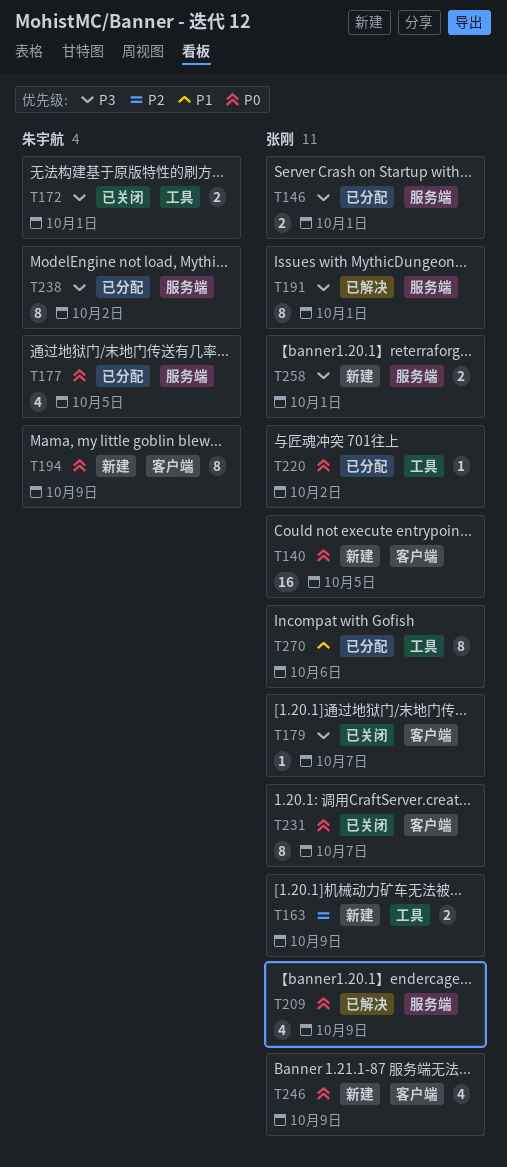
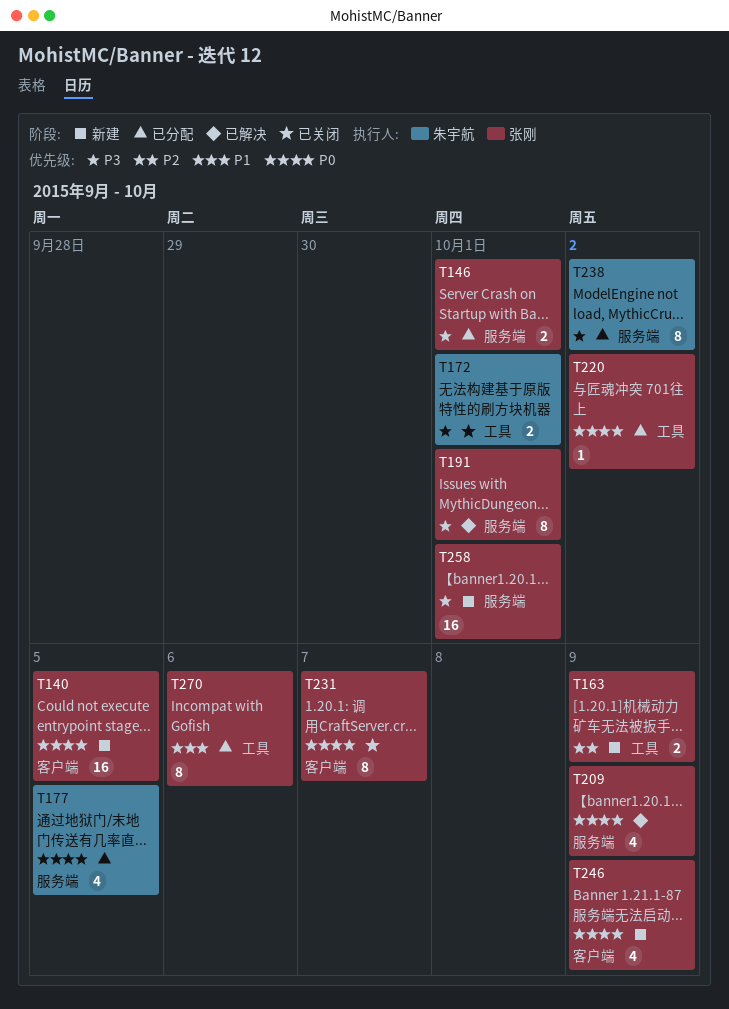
T179: present -> none
T194: present -> none
T258, estimate: 2 -> 16

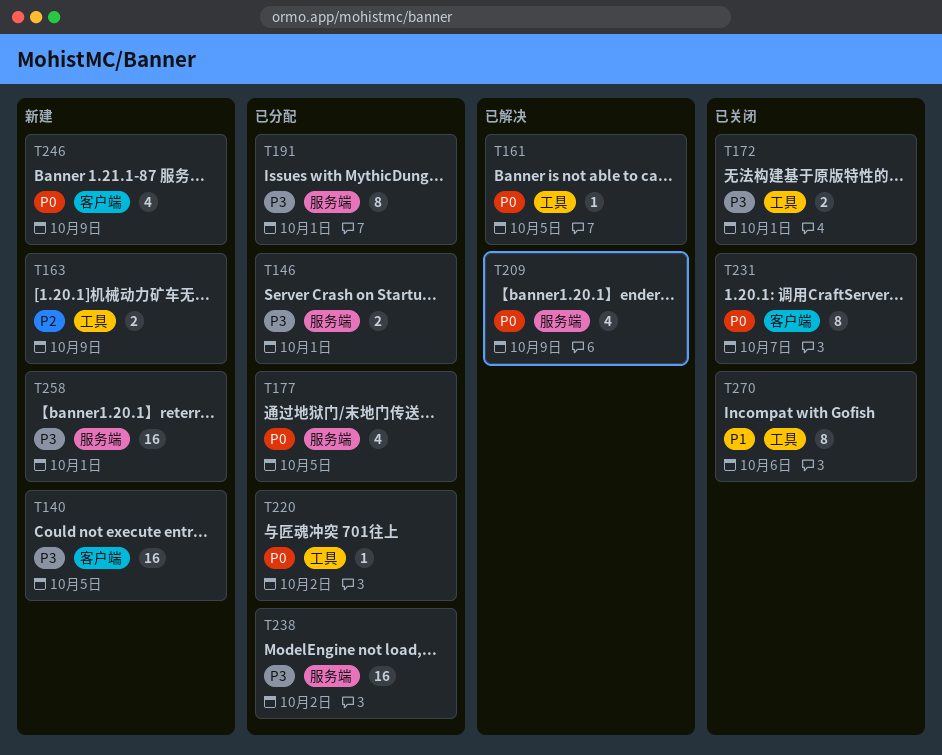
T140, priority: P0 -> P3
T161: none -> present
T191, status: 已解决 -> 已分配
T238, estimate: 8 -> 16
T270, status: 已分配 -> 已关闭

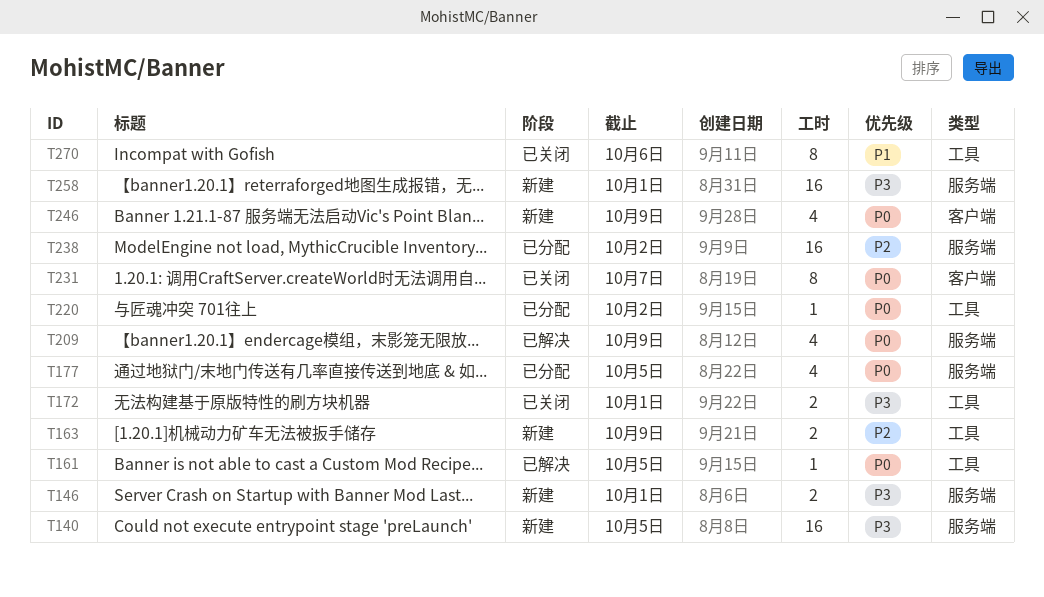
T140, label: 客户端 -> 服务端
T146, status: 已分配 -> 新建
T191: present -> none
T238, priority: P3 -> P2

